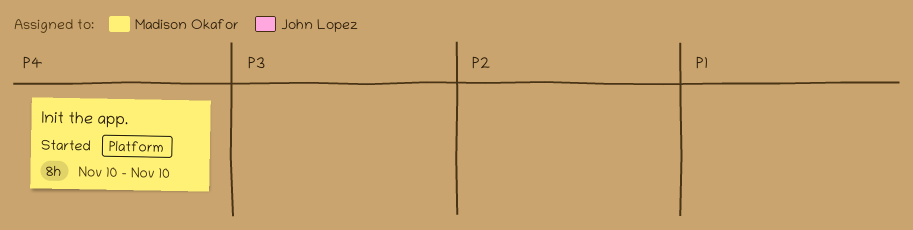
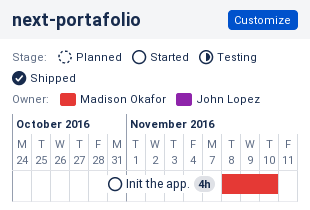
Init the app., estimate: 8h -> 4h
Init the app., start: Nov 10 -> Nov 8

